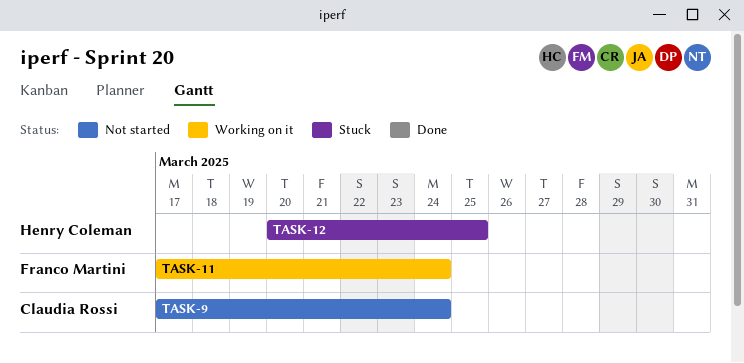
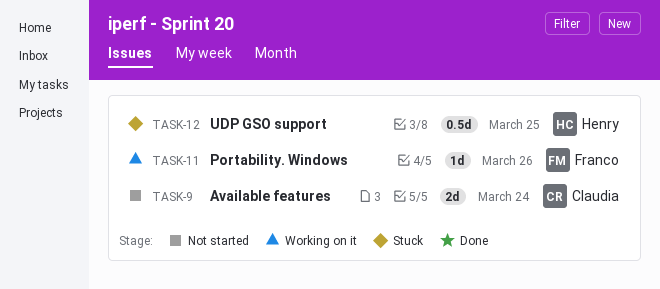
TASK-11, due: Mar 24 -> Mar 26

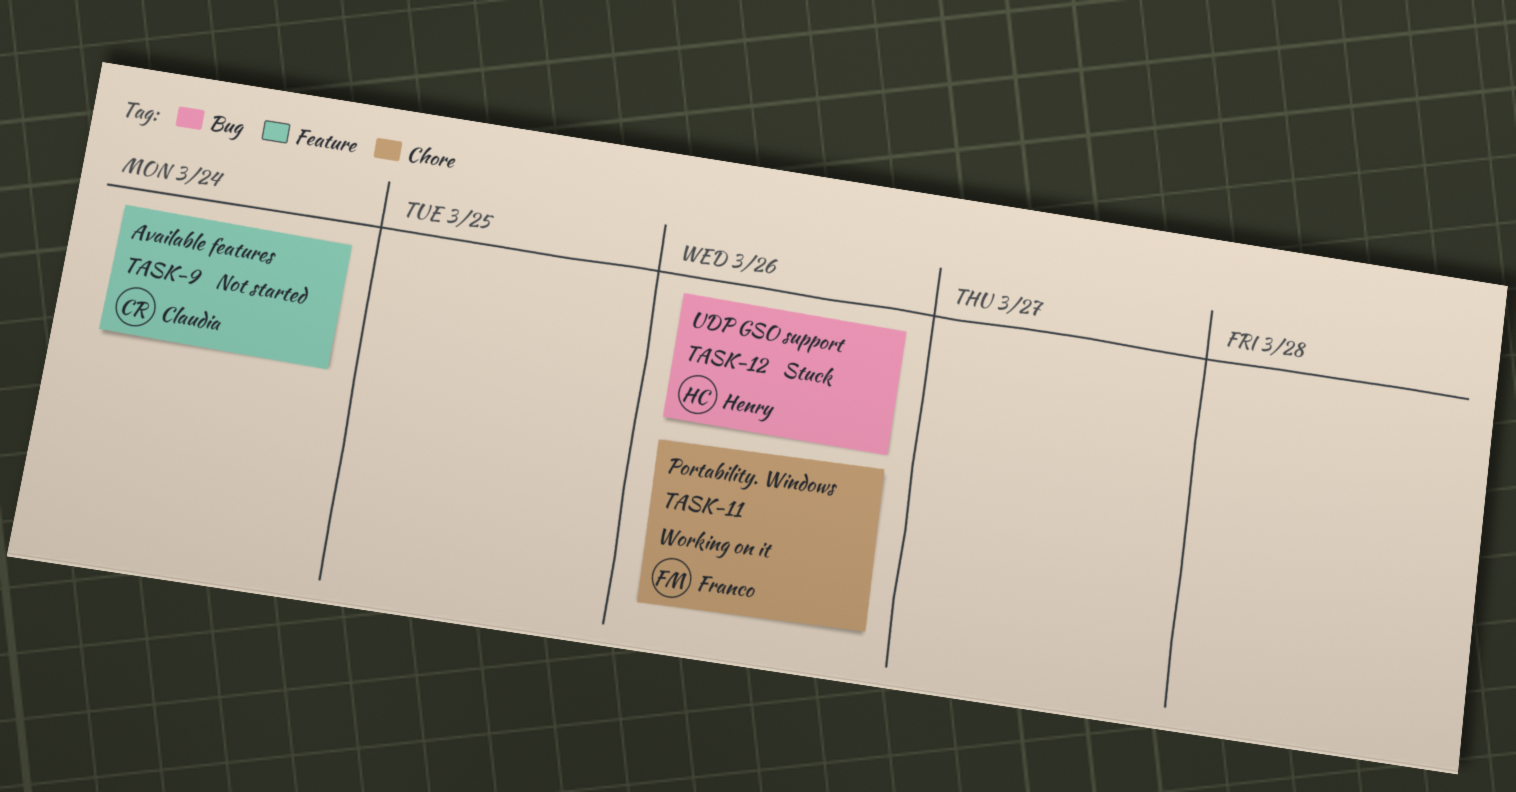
TASK-12, due: Mar 25 -> Mar 26

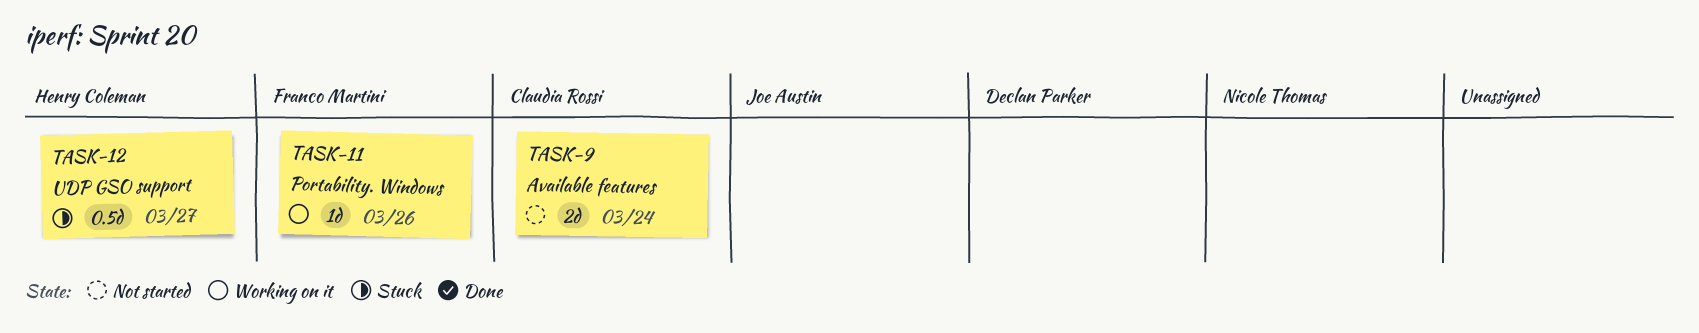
TASK-12, due: Mar 26 -> Mar 27

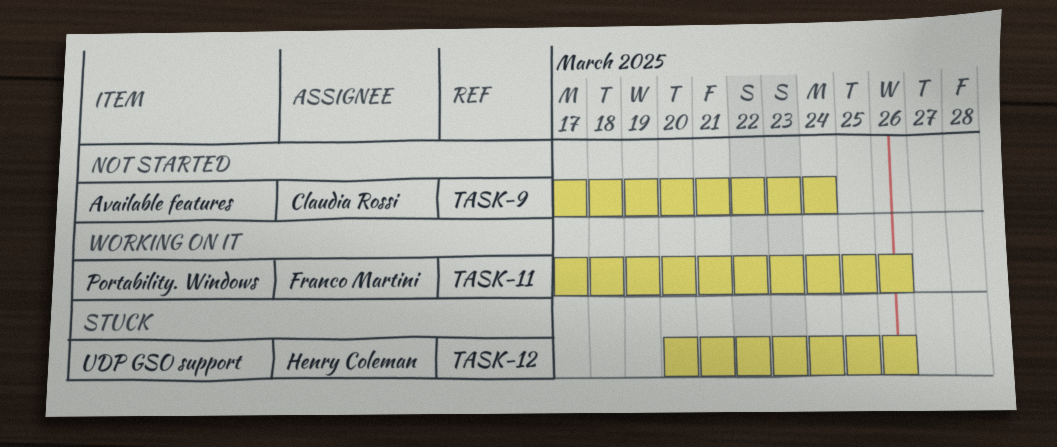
TASK-12, due: Mar 27 -> Mar 26

